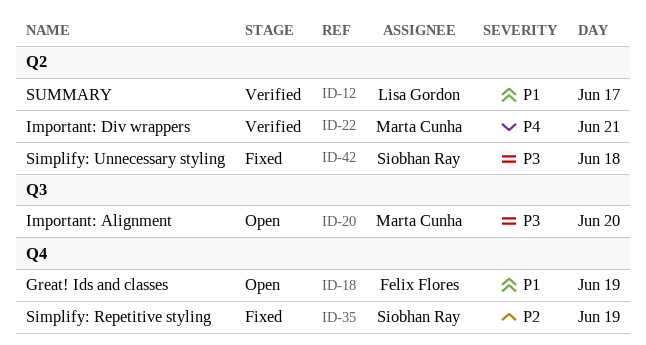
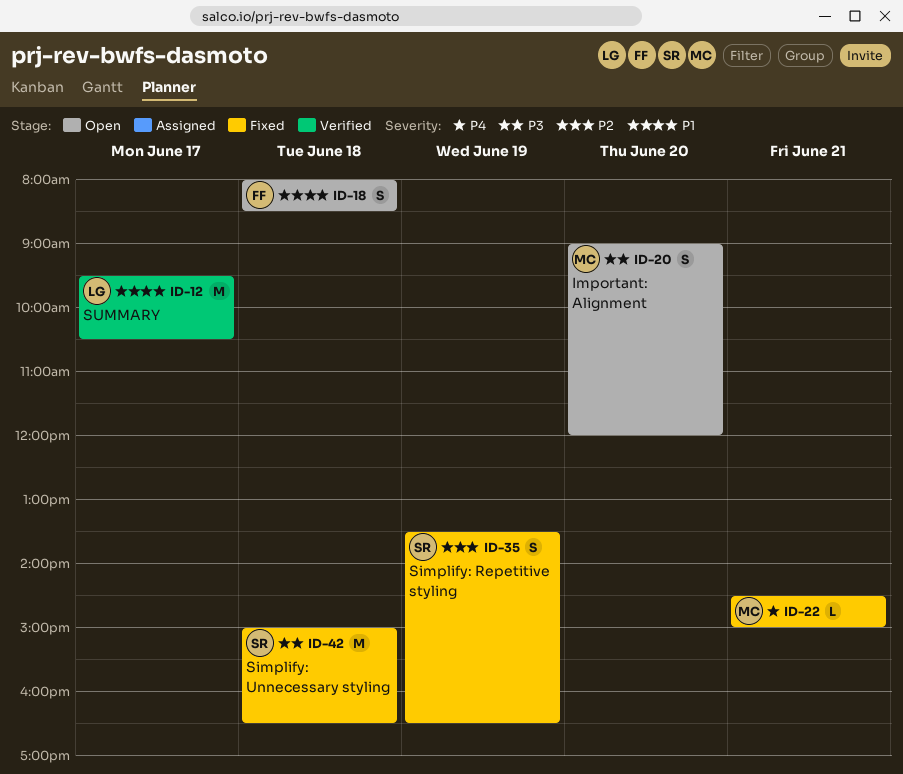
ID-18, day: Jun 19 -> Jun 18
ID-22, status: Verified -> Fixed

